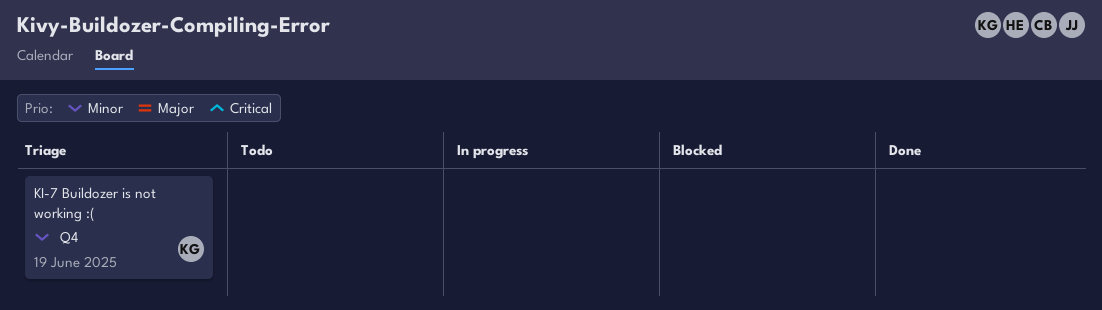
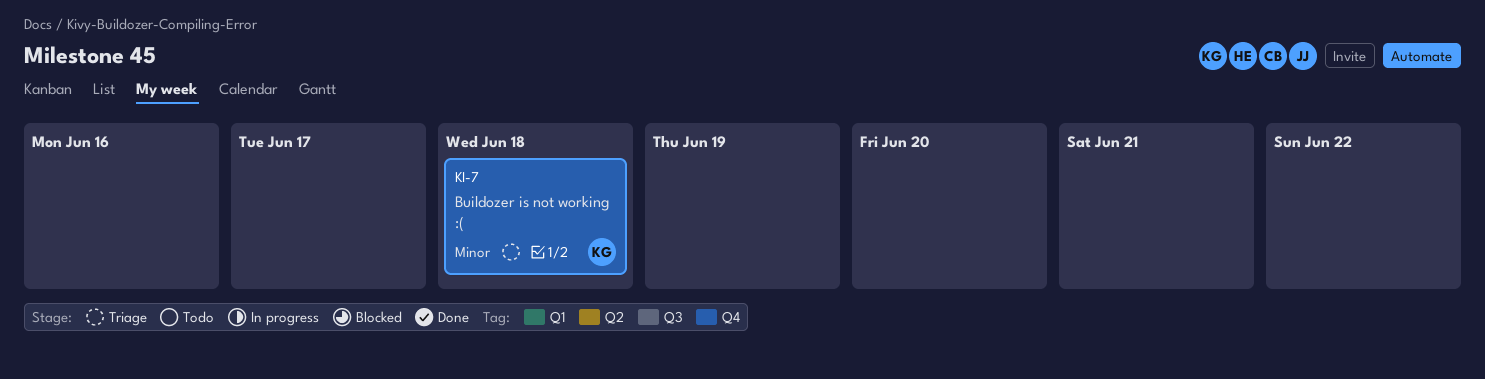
KI-7, due: Jun 19 -> Jun 18

